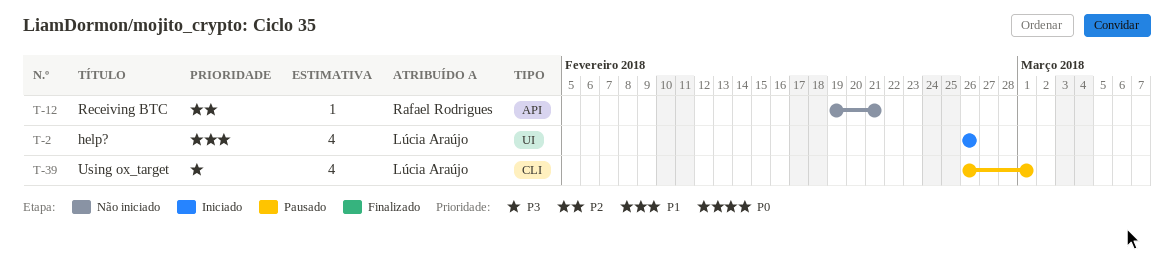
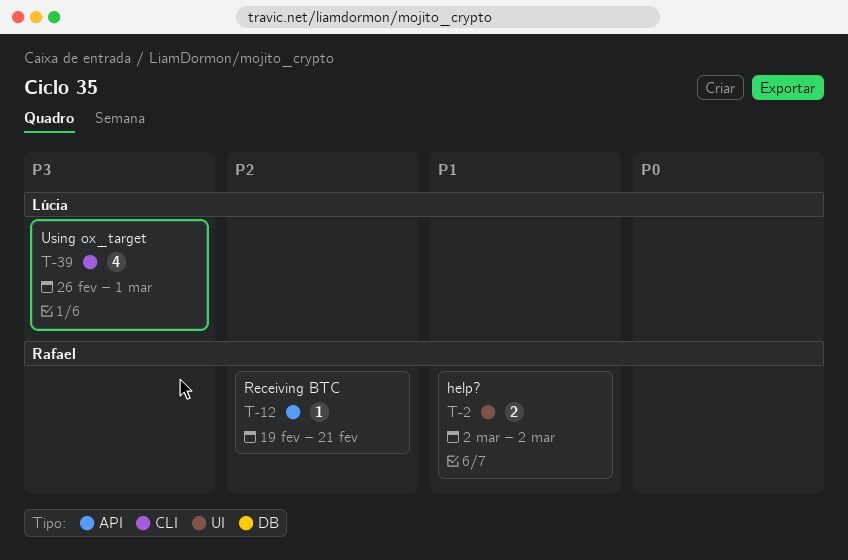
T-2, owner: Lúcia Araújo -> Rafael Rodrigues
T-2, estimate: 4 -> 2
T-2, start: Feb 26 -> Mar 2
T-2, due: Feb 26 -> Mar 2

